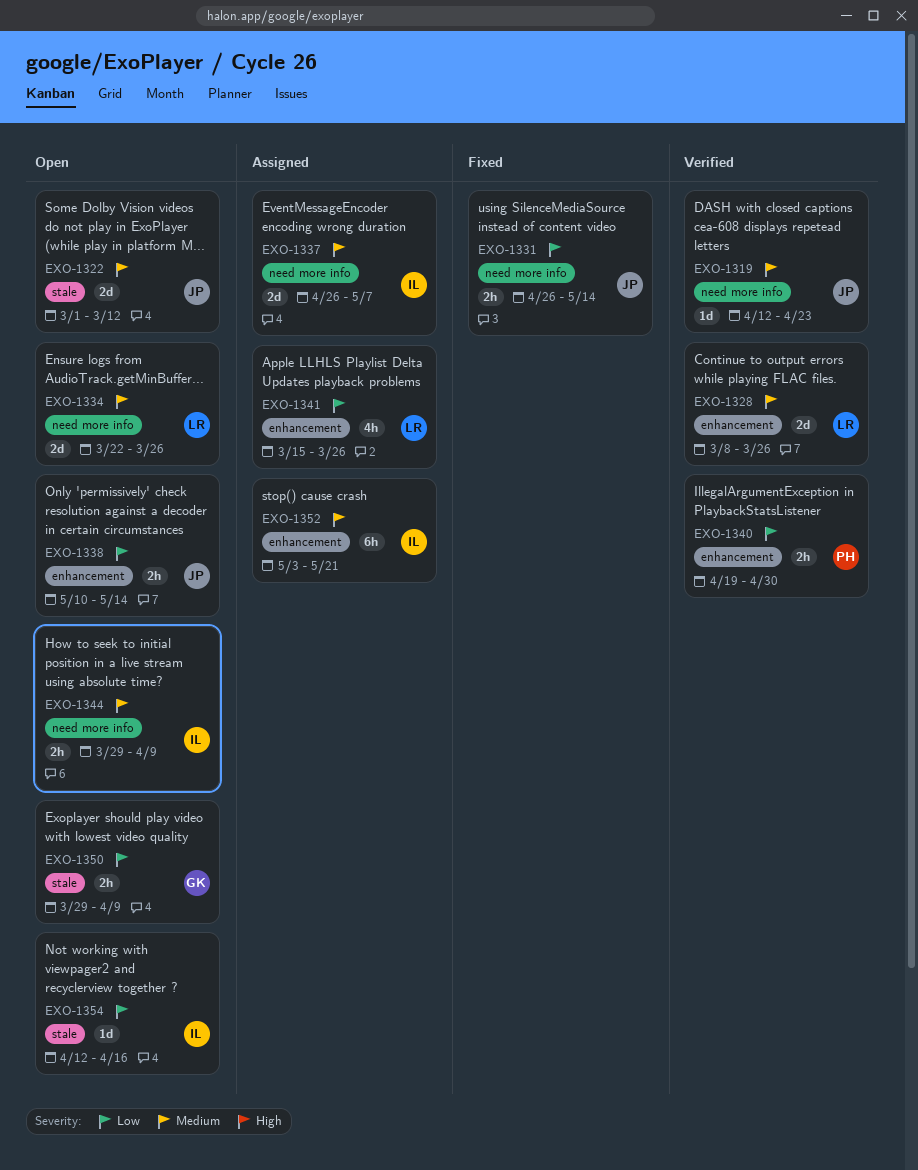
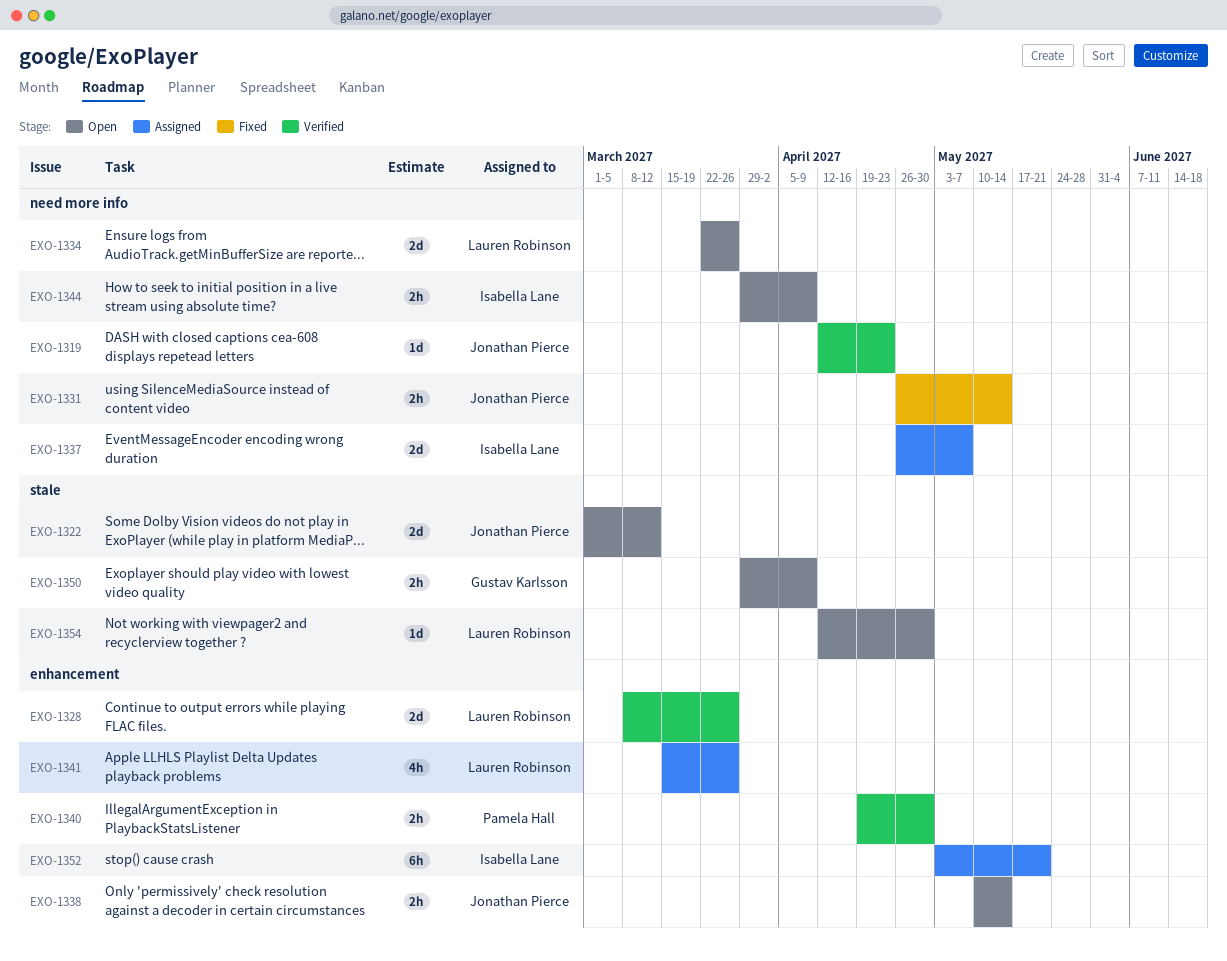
EXO-1354, owner: Isabella Lane -> Lauren Robinson
EXO-1354, due: Apr 16 -> Apr 30

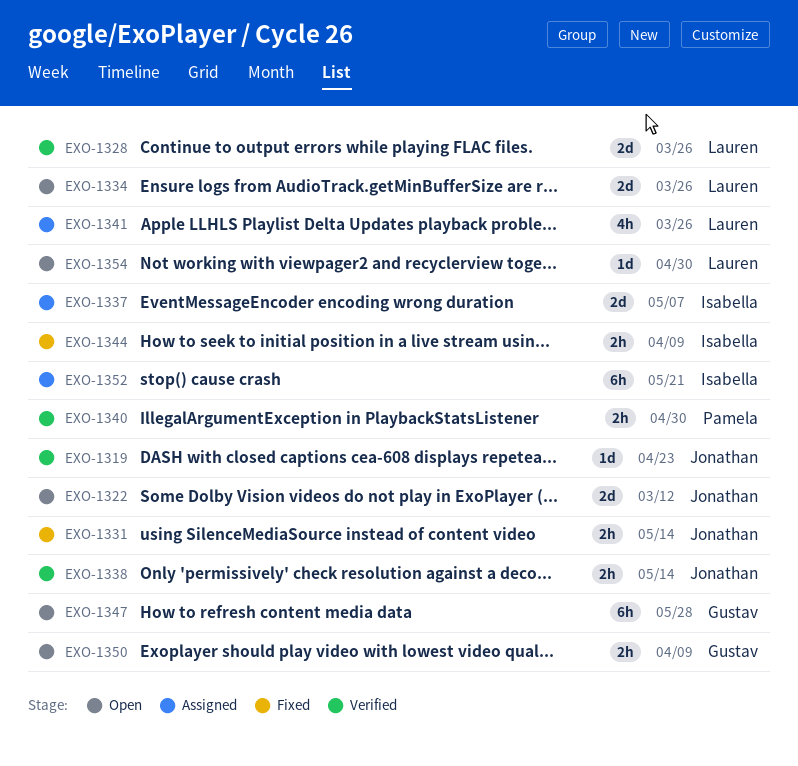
EXO-1338, status: Open -> Verified
EXO-1344, status: Open -> Fixed
EXO-1347: none -> present

